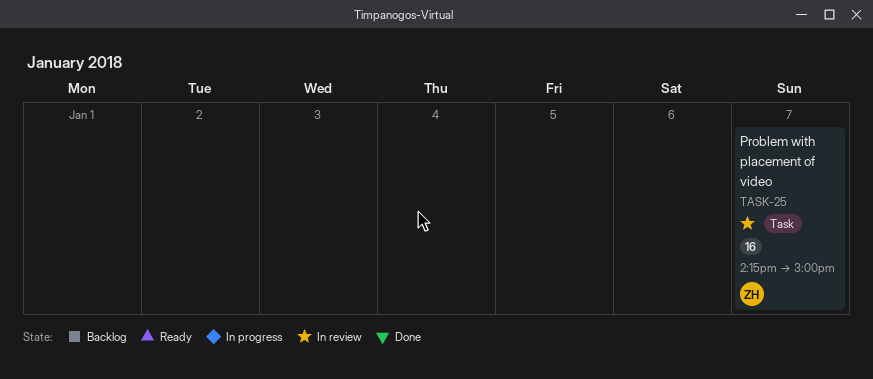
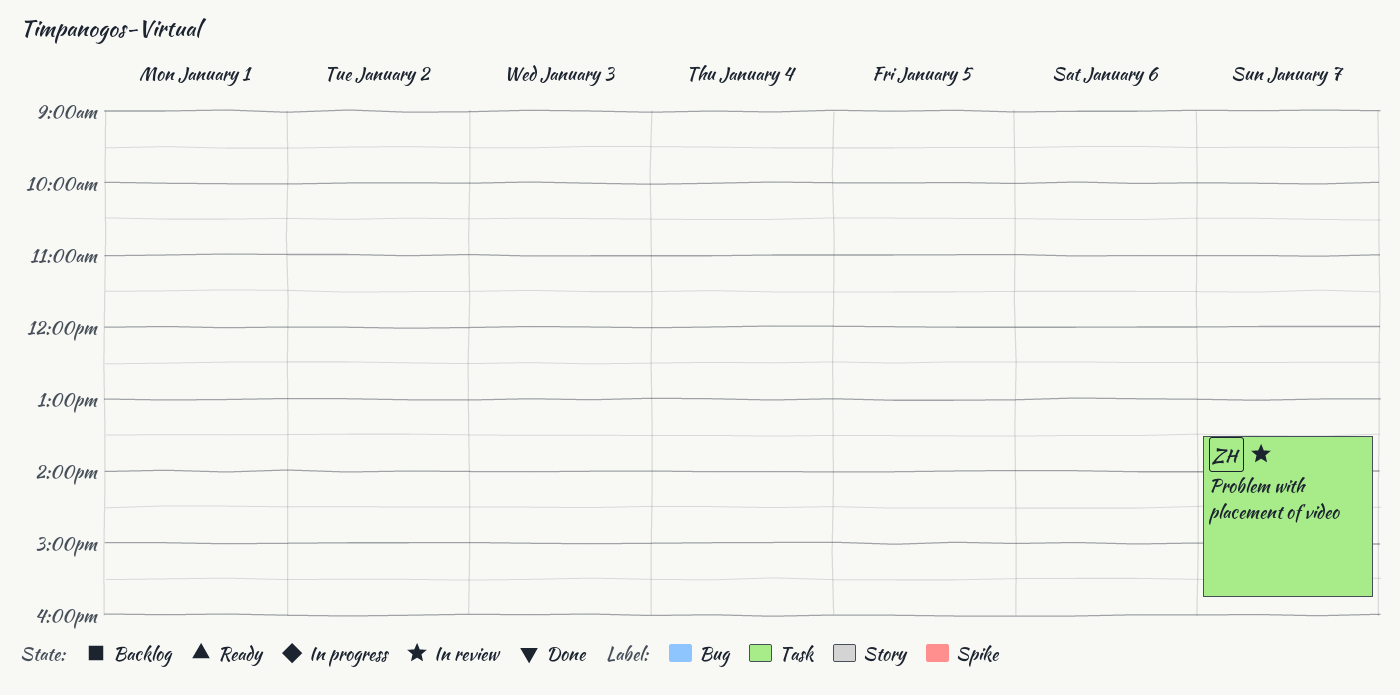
Problem with placement of video, begins: 14:15 -> 13:30
Problem with placement of video, ends: 15:00 -> 15:45

